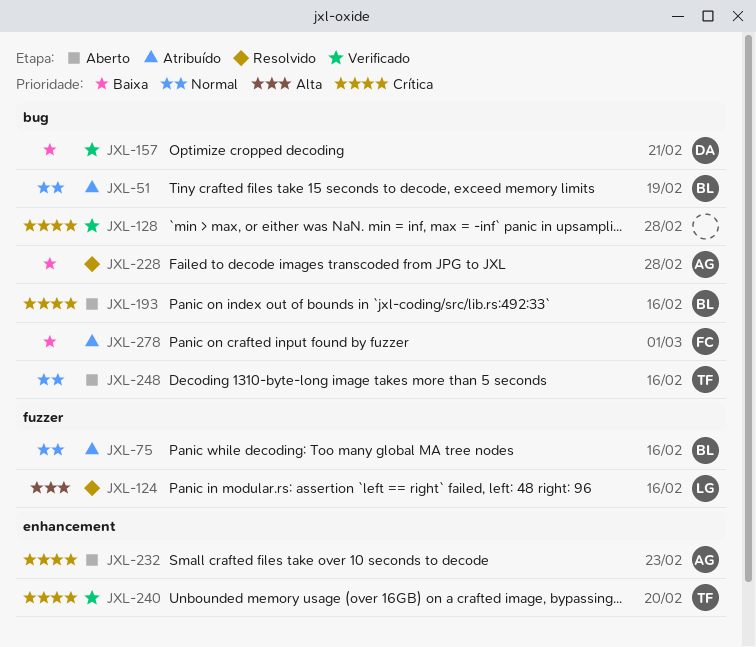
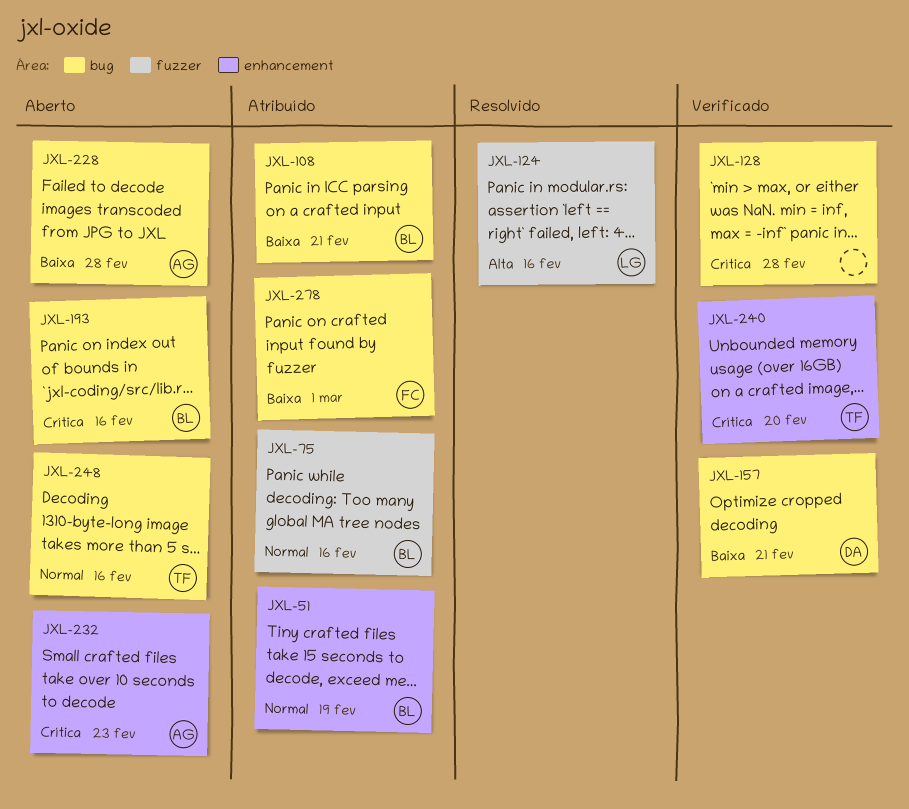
JXL-51, label: bug -> enhancement
JXL-108: none -> present
JXL-228, status: Resolvido -> Aberto

